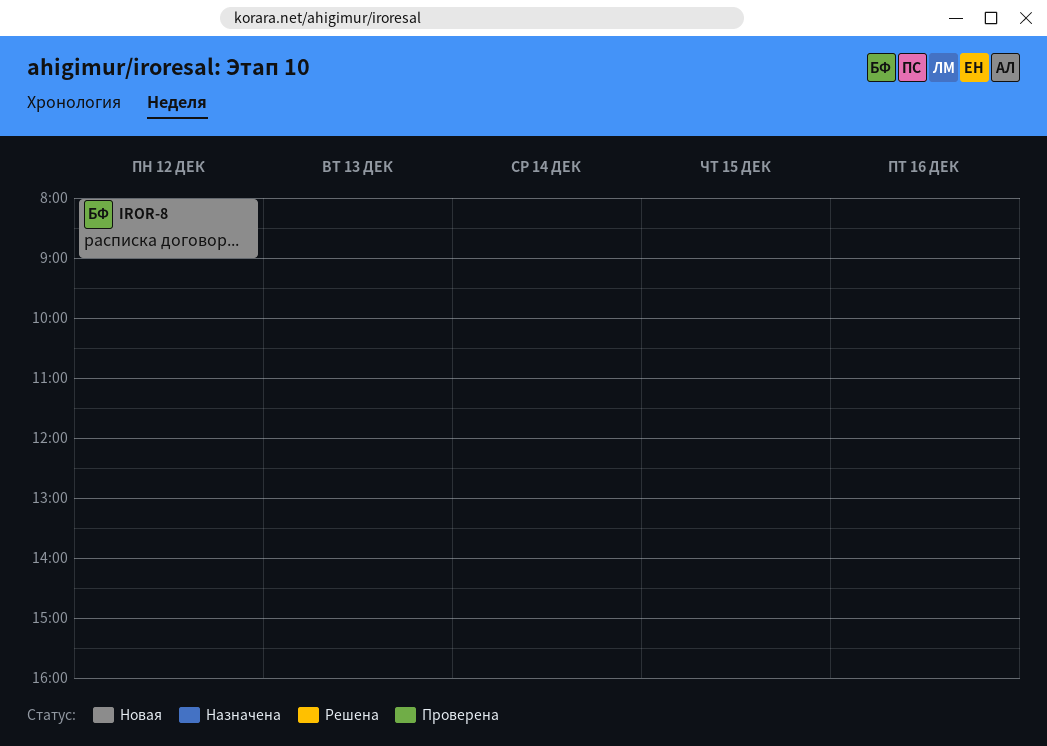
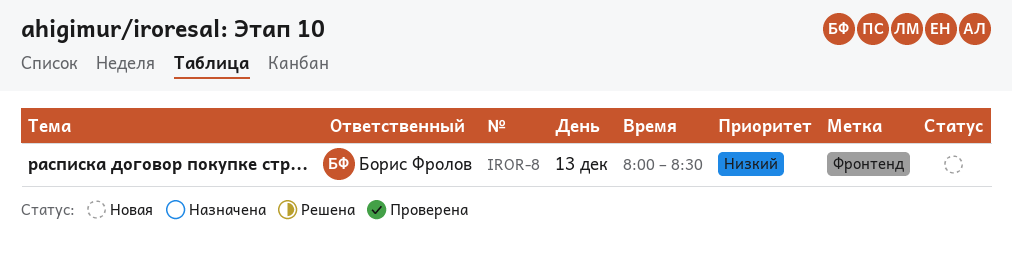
IROR-8, day: Dec 12 -> Dec 13
IROR-8, ends: 09:00 -> 08:30

